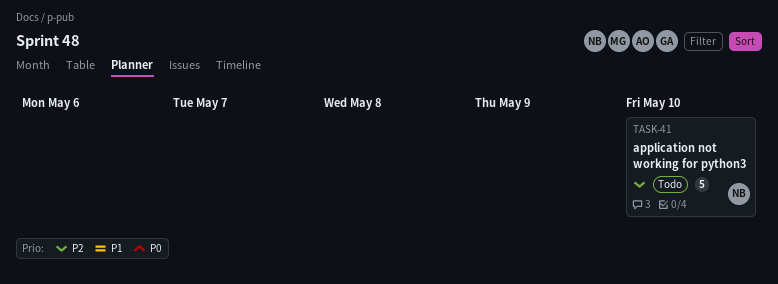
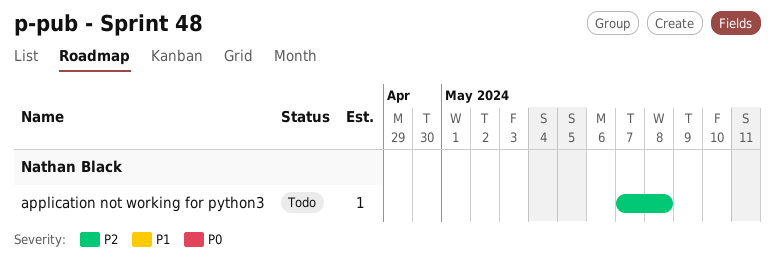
application not working for python3, estimate: 5 -> 1
application not working for python3, due: May 10 -> May 8

